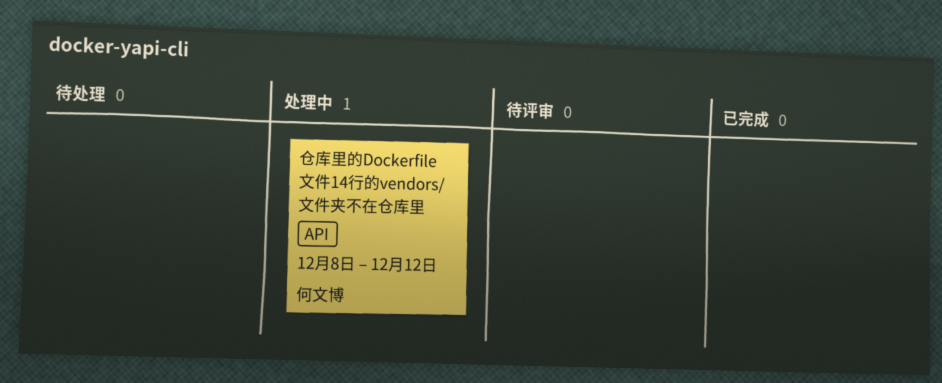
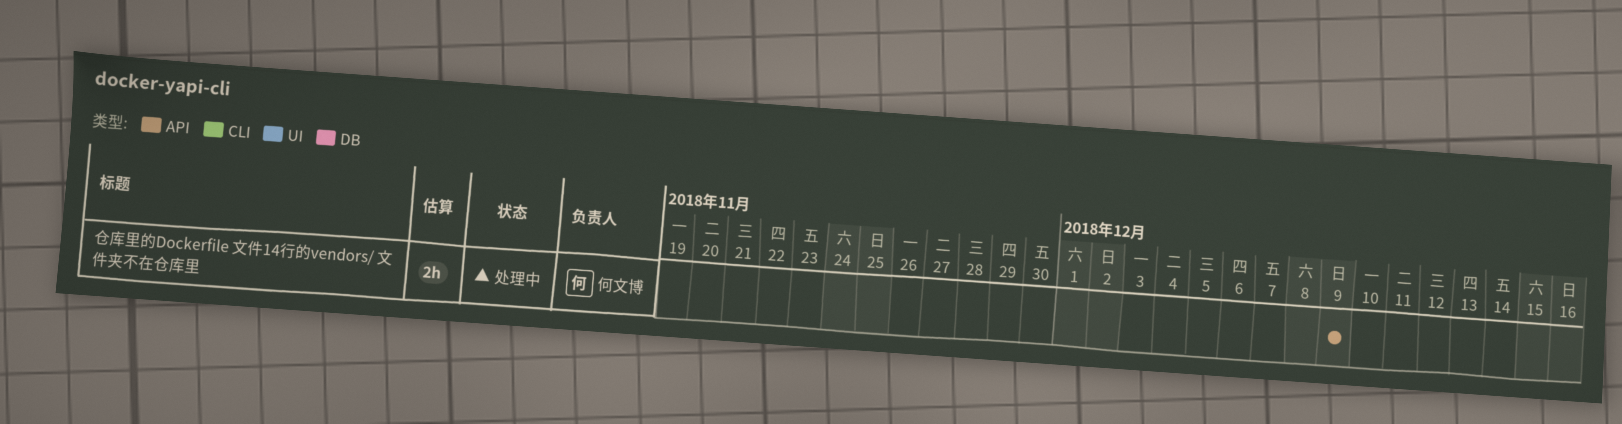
仓库里的Dockerfile 文件14行的vendors/ 文件夹不在仓库里, start: Dec 8 -> Dec 9
仓库里的Dockerfile 文件14行的vendors/ 文件夹不在仓库里, due: Dec 12 -> Dec 9

